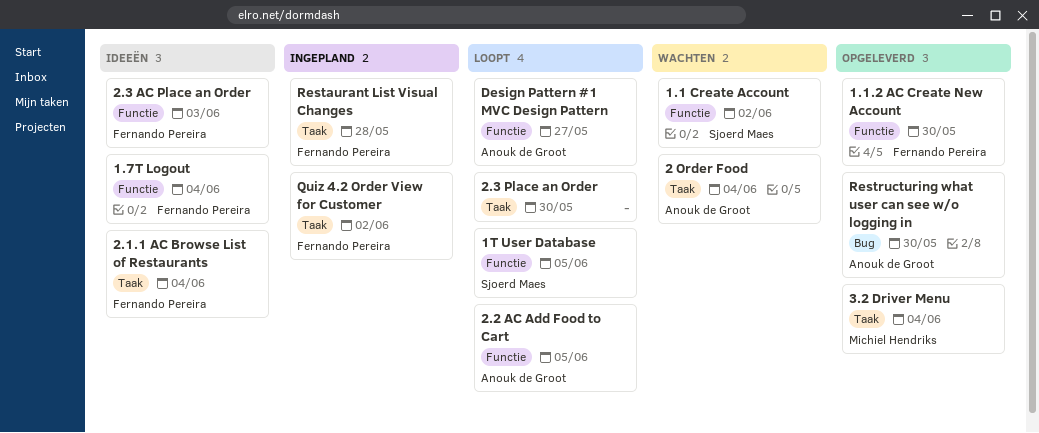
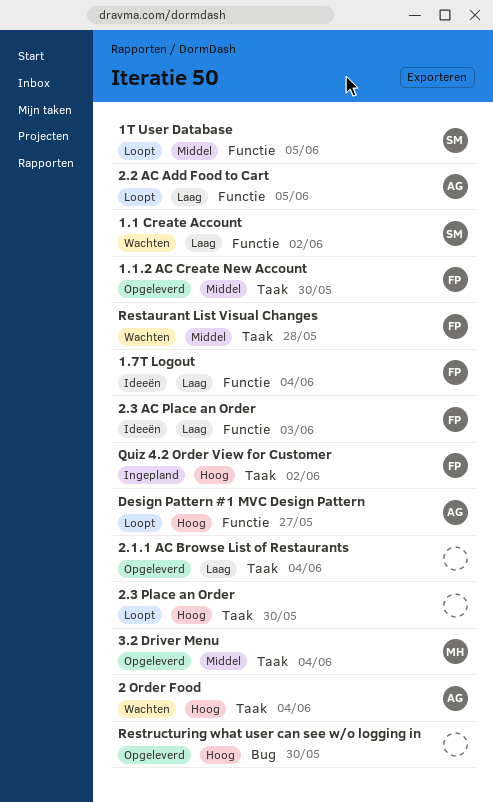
1.1.2 AC Create New Account, label: Functie -> Taak
2.1.1 AC Browse List of Restaurants, status: Ideeën -> Opgeleverd
2.1.1 AC Browse List of Restaurants, owner: Fernando Pereira -> none
Restaurant List Visual Changes, status: Ingepland -> Wachten
Restructuring what user can see w/o logging in, owner: Anouk de Groot -> none

